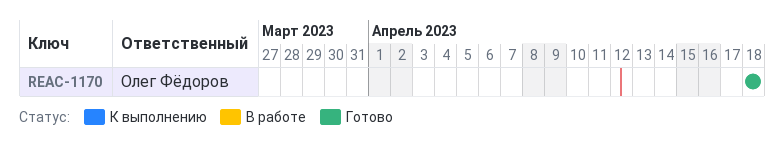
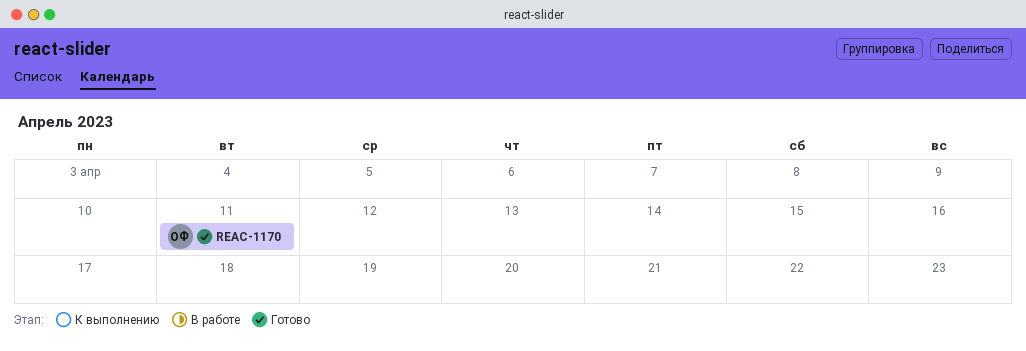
REAC-1170, start: Apr 18 -> Apr 11
REAC-1170, due: Apr 18 -> Apr 11

